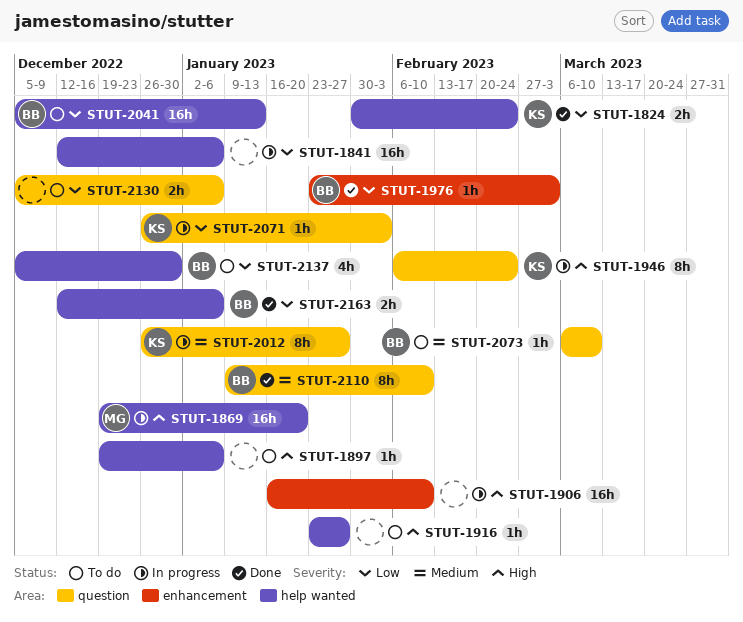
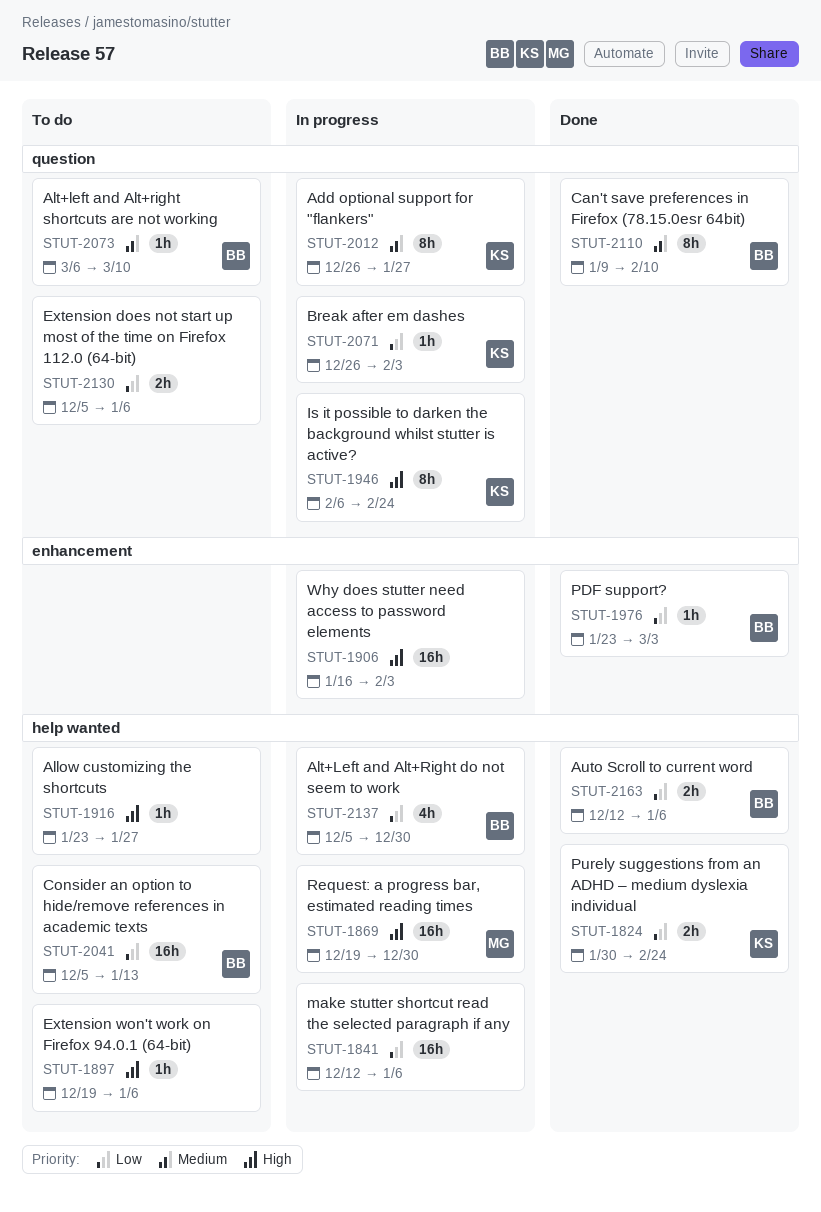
STUT-1869, due: Jan 20 -> Dec 30
STUT-1906, due: Feb 10 -> Feb 3
STUT-2137, status: To do -> In progress

